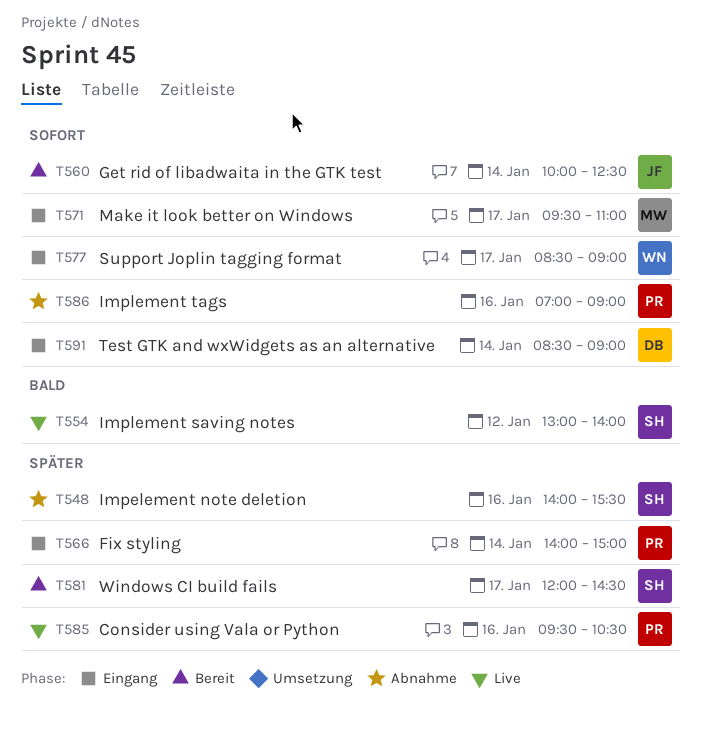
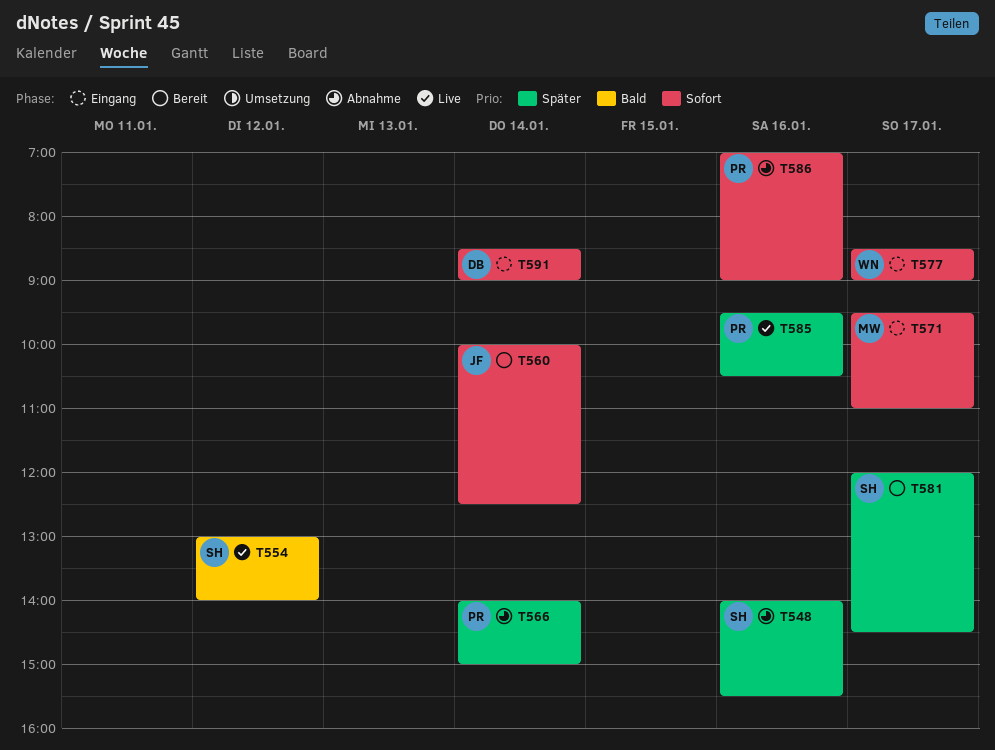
T566, status: Eingang -> Abnahme

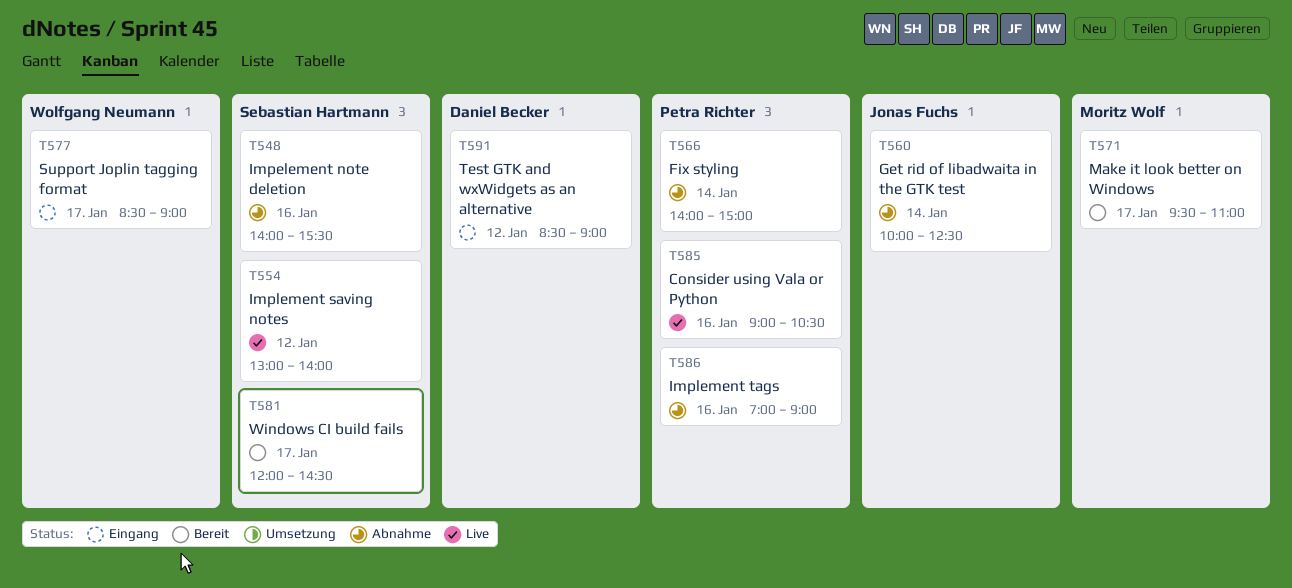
T560, status: Bereit -> Abnahme
T571, status: Eingang -> Bereit
T585, begins: 09:30 -> 09:00
T591, day: Jan 14 -> Jan 12

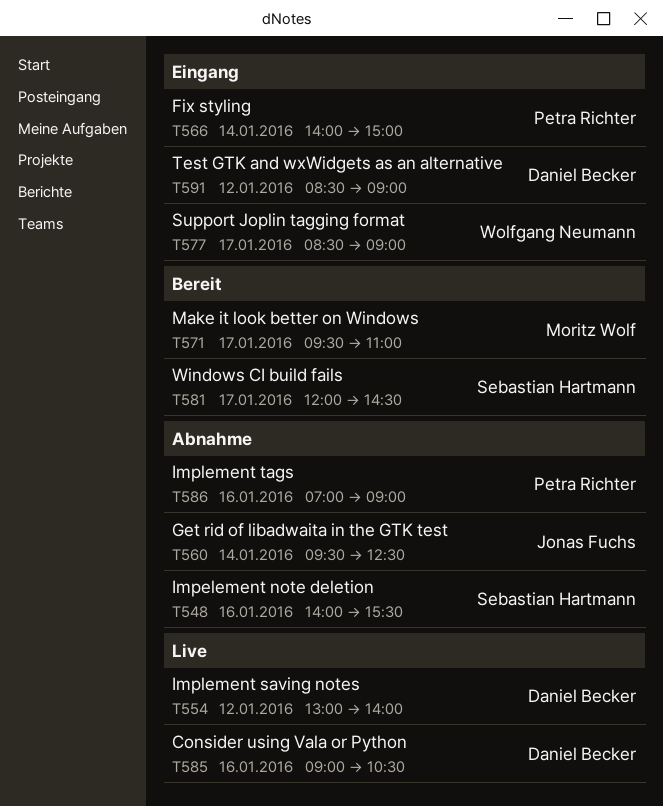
T554, owner: Sebastian Hartmann -> Daniel Becker
T560, begins: 10:00 -> 09:30
T566, status: Abnahme -> Eingang
T585, owner: Petra Richter -> Daniel Becker

